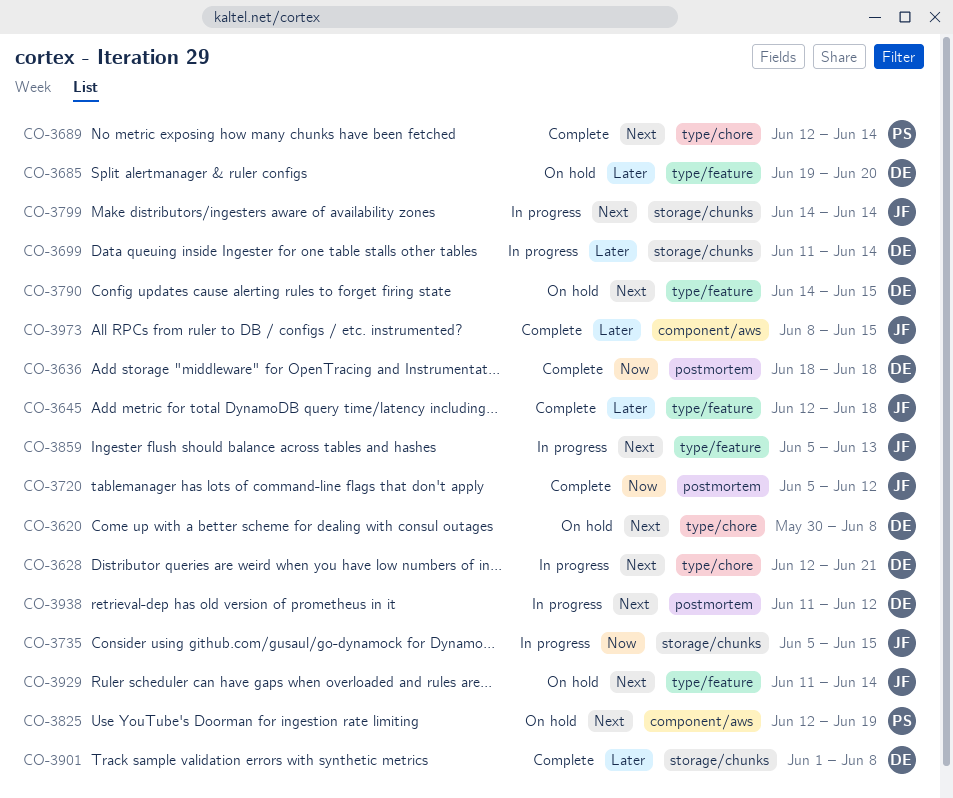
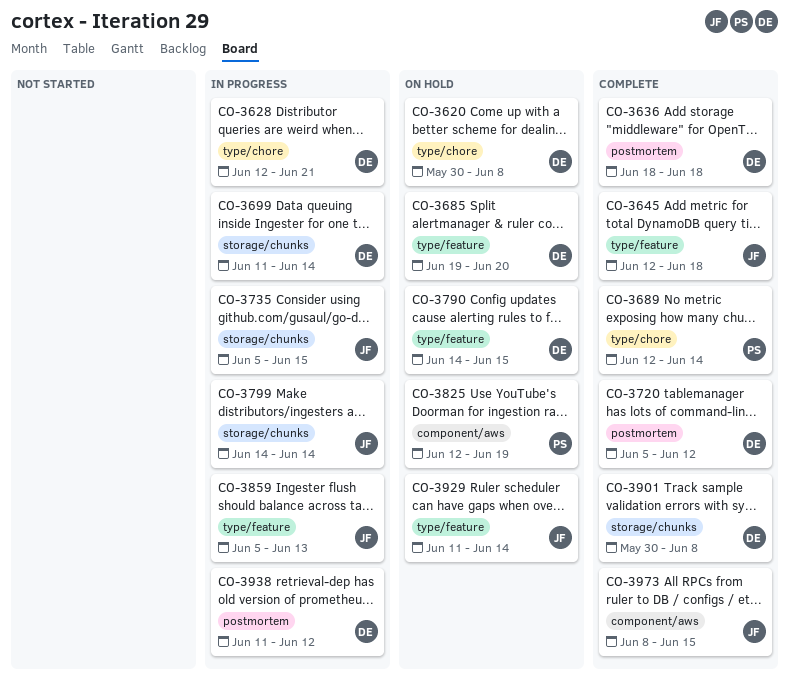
CO-3720, owner: JF -> DE
CO-3901, start: Jun 1 -> May 30

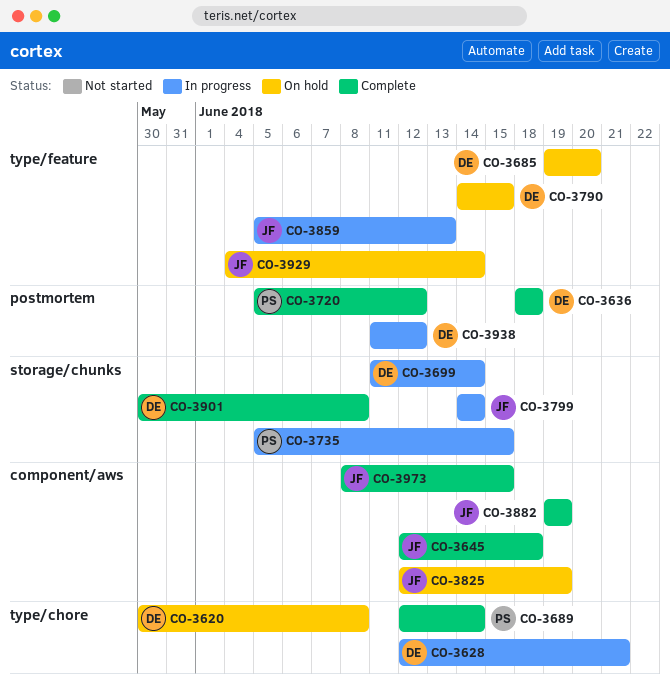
CO-3645, label: type/feature -> component/aws
CO-3720, owner: DE -> PS
CO-3735, owner: JF -> PS
CO-3825, owner: PS -> JF
CO-3882: none -> present
CO-3929, start: Jun 11 -> Jun 4

